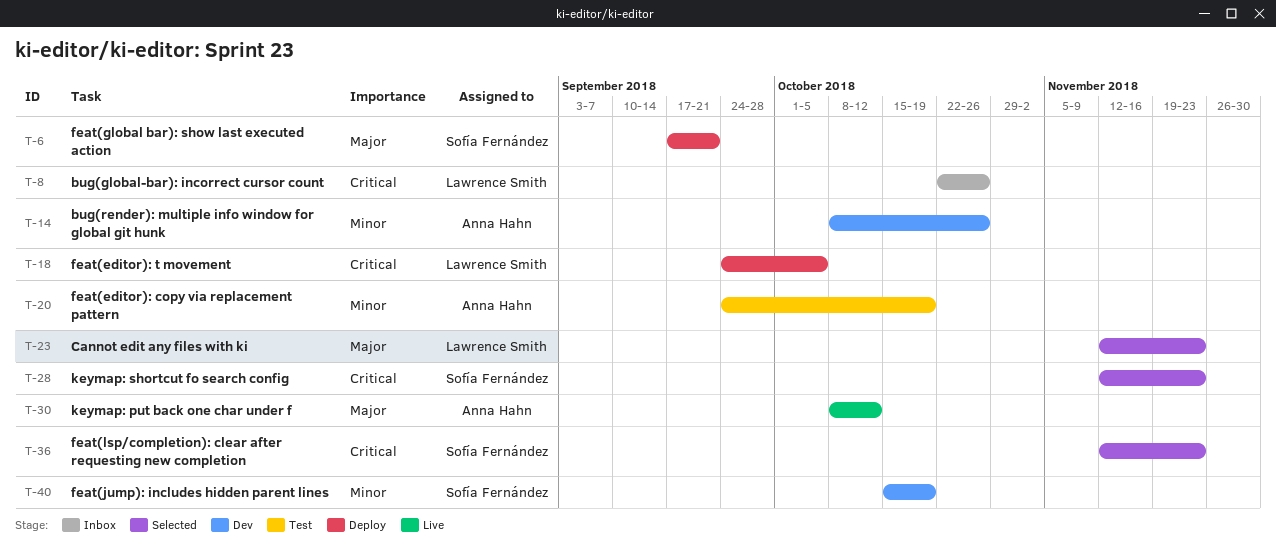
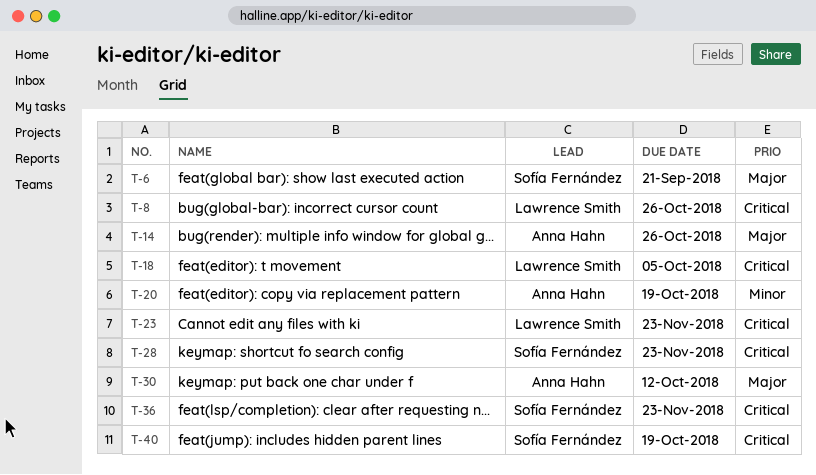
T-14, priority: Minor -> Major
T-23, priority: Major -> Critical
T-40, priority: Minor -> Critical

